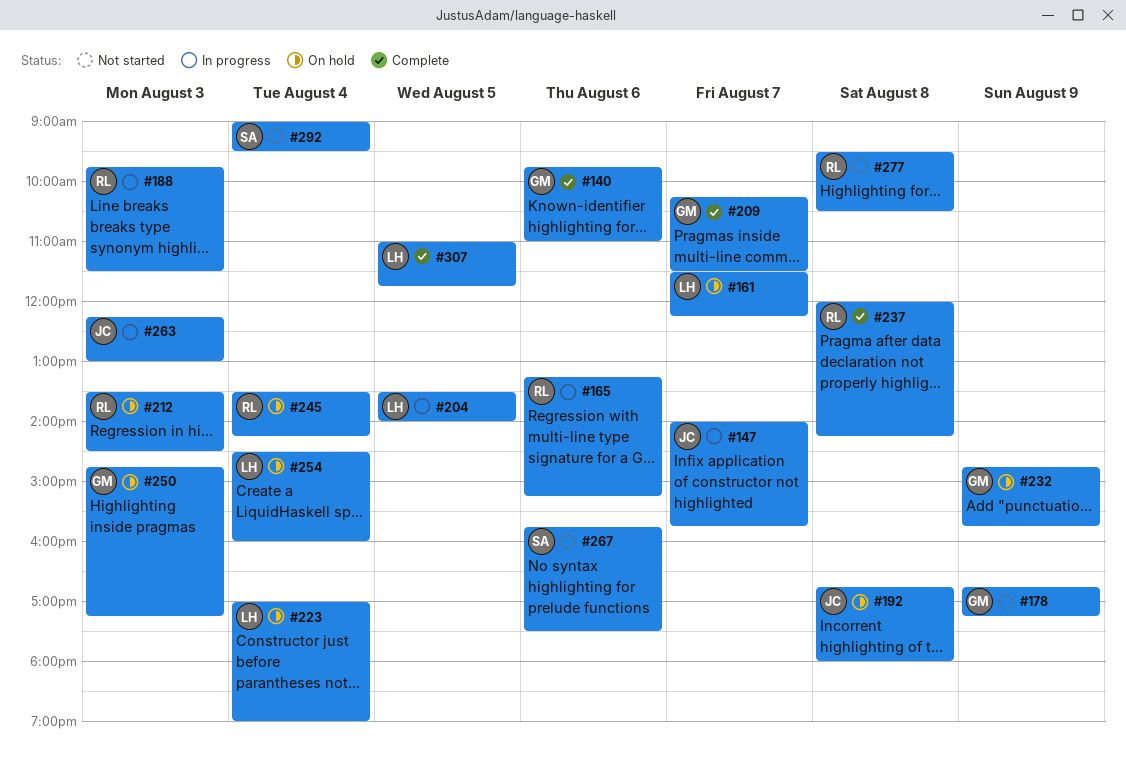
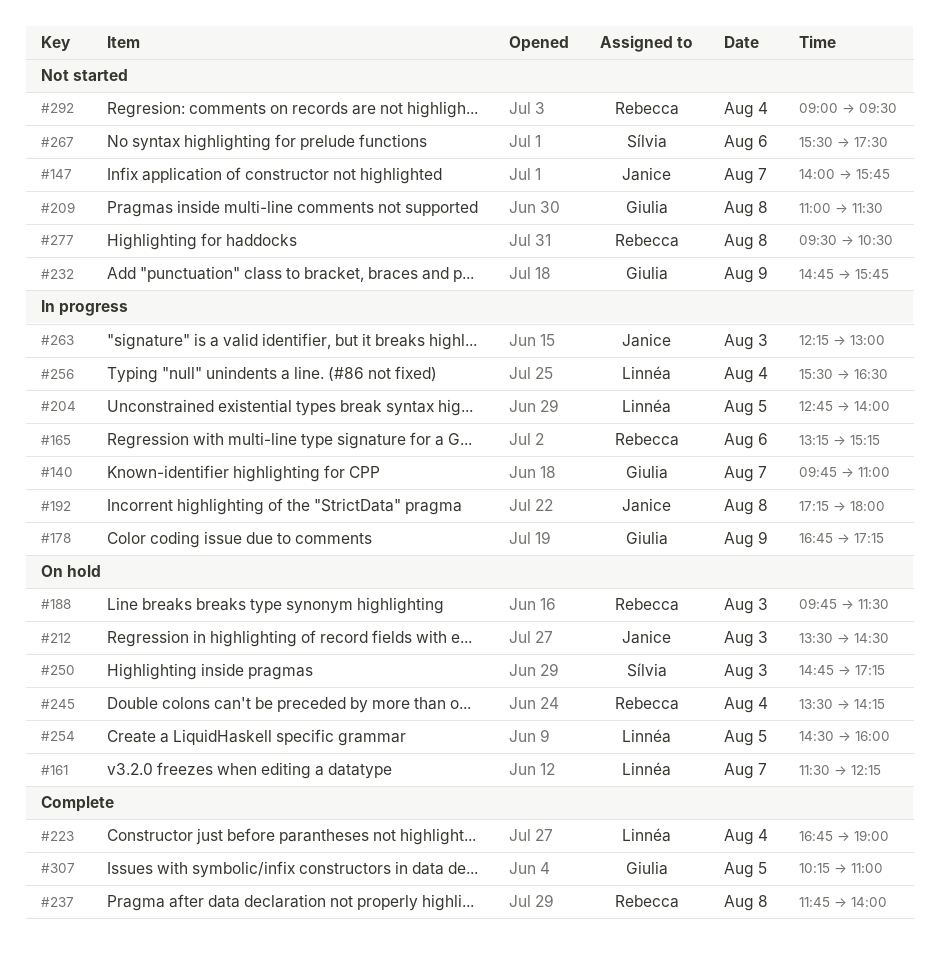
#140, status: Complete -> In progress
#140, day: Aug 6 -> Aug 7
#147, status: In progress -> Not started
#178, status: Not started -> In progress
#188, status: In progress -> On hold
#192, status: On hold -> In progress
#192, begins: 16:45 -> 17:15
#204, begins: 13:30 -> 12:45
#209, status: Complete -> Not started
#209, day: Aug 7 -> Aug 8
#209, begins: 10:15 -> 11:00
#212, owner: Rebecca -> Janice
#223, status: On hold -> Complete
#223, begins: 17:00 -> 16:45
#232, status: On hold -> Not started
#237, begins: 12:00 -> 11:45
#237, ends: 14:15 -> 14:00
#250, owner: Giulia -> Sílvia
#254, day: Aug 4 -> Aug 5
#256: none -> present
#267, begins: 15:45 -> 15:30
#292, owner: Sílvia -> Rebecca
#307, owner: Linnéa -> Giulia
#307, begins: 11:00 -> 10:15
#307, ends: 11:45 -> 11:00

